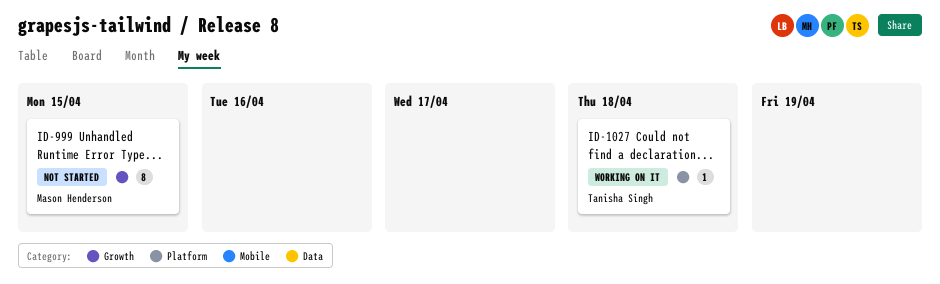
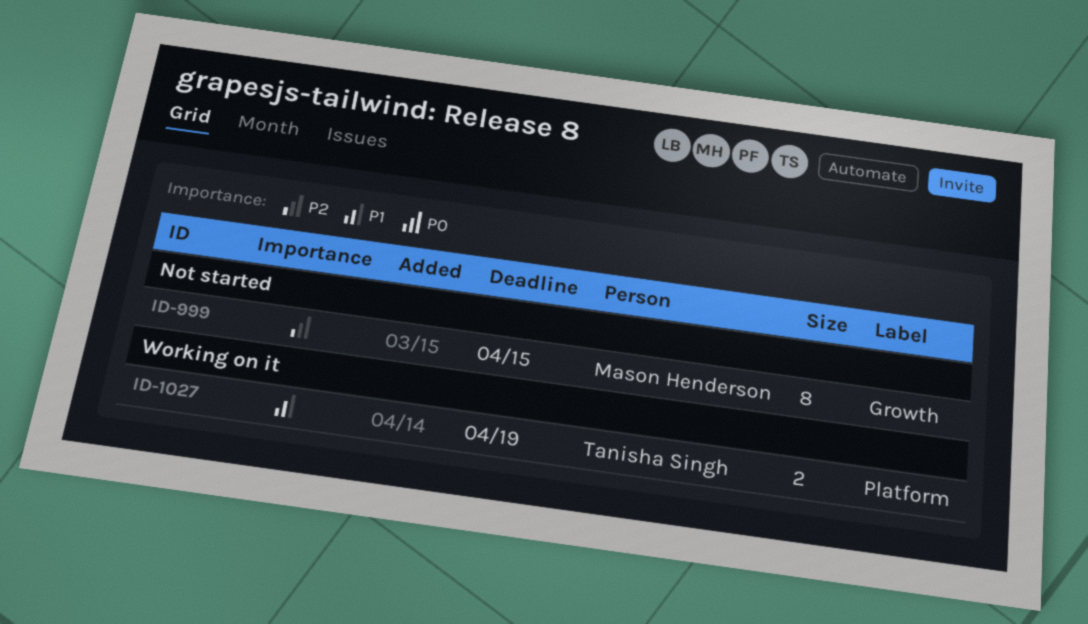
ID-1027, estimate: 1 -> 2
ID-1027, due: Apr 18 -> Apr 19

